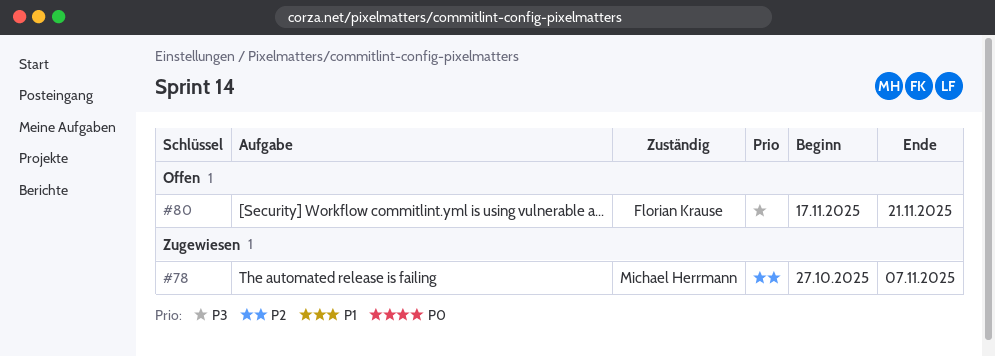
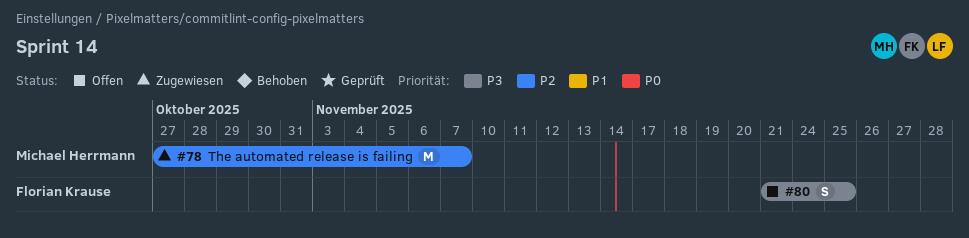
#80, start: Nov 17 -> Nov 21
#80, due: Nov 21 -> Nov 25

